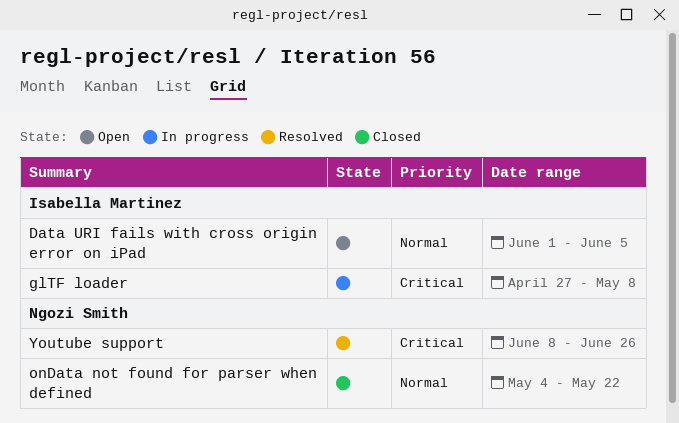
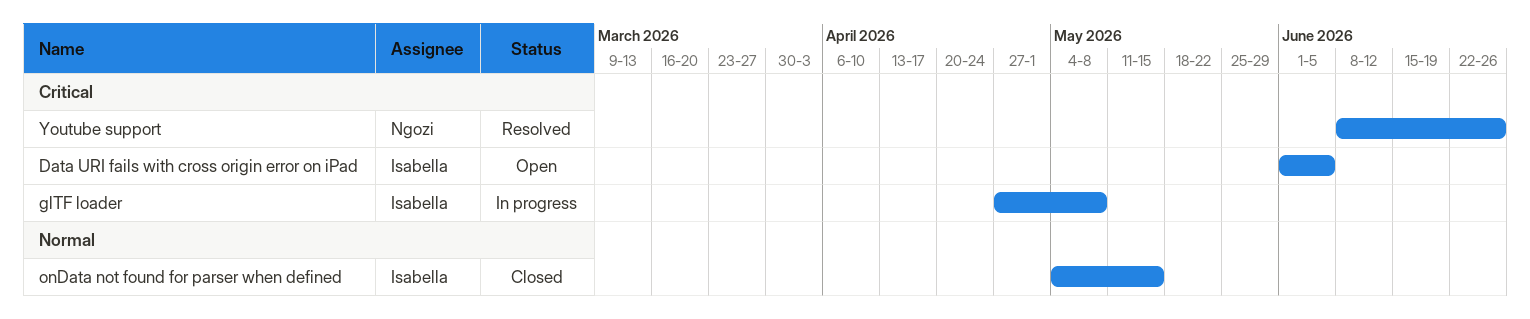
Data URI fails with cross origin error on iPad, priority: Normal -> Critical
onData not found for parser when defined, owner: Ngozi Smith -> Isabella Martinez
onData not found for parser when defined, due: May 22 -> May 15

